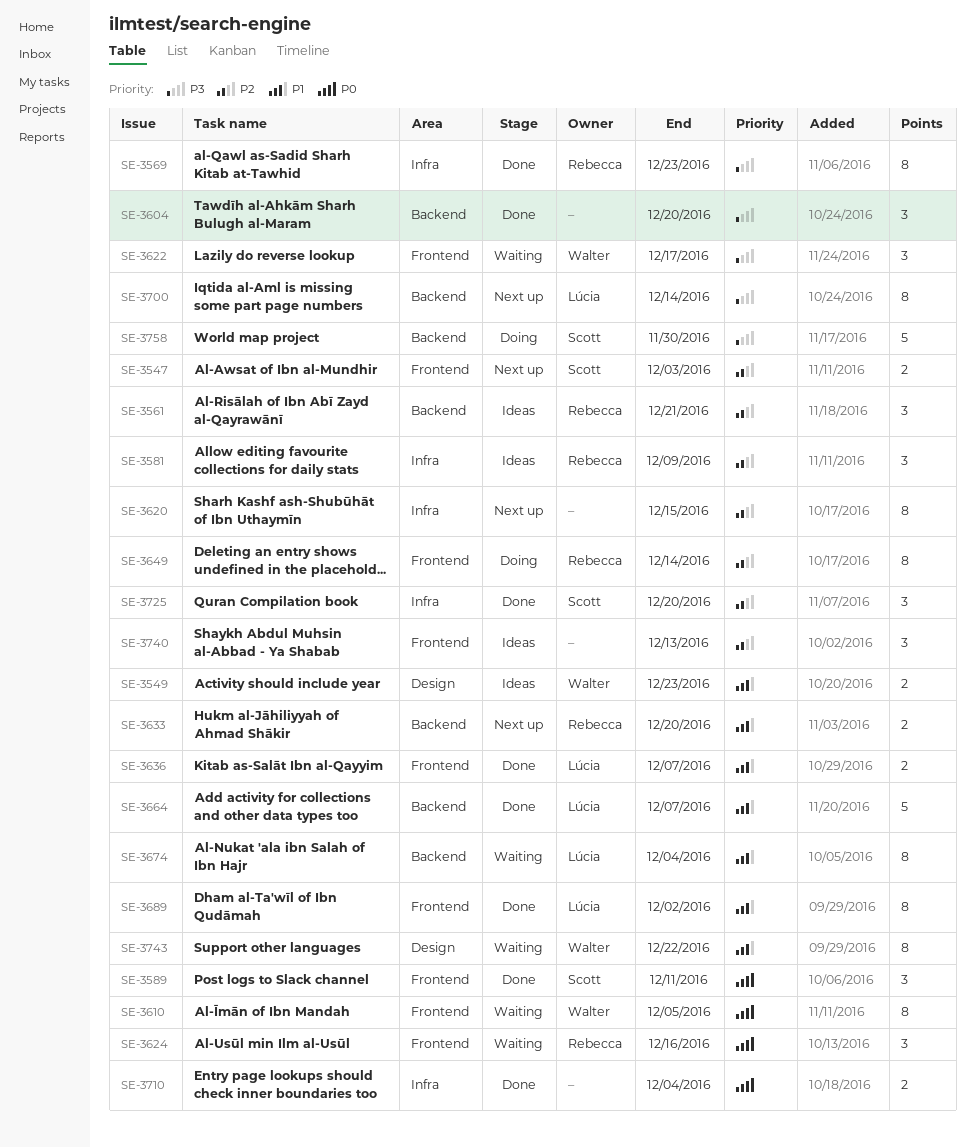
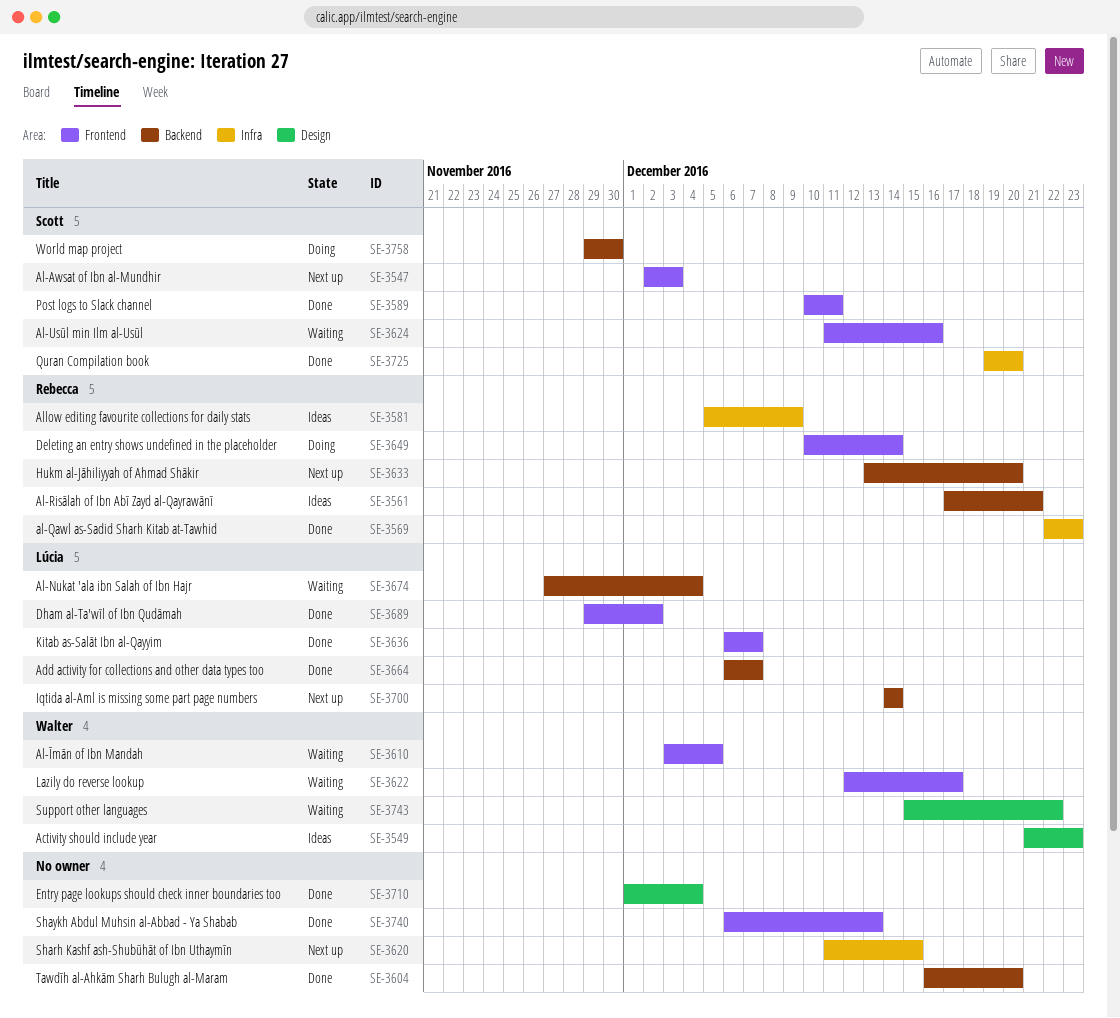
SE-3624, owner: Rebecca -> Scott
SE-3710, label: Infra -> Design
SE-3740, status: Ideas -> Done

